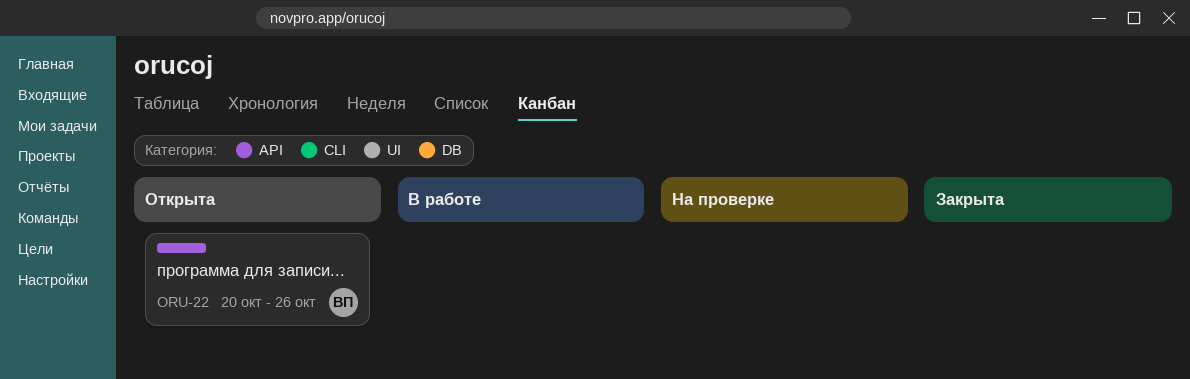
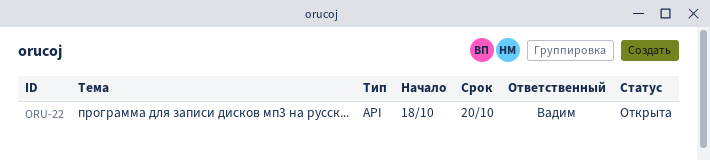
ORU-22, start: Oct 20 -> Oct 18
ORU-22, due: Oct 26 -> Oct 20

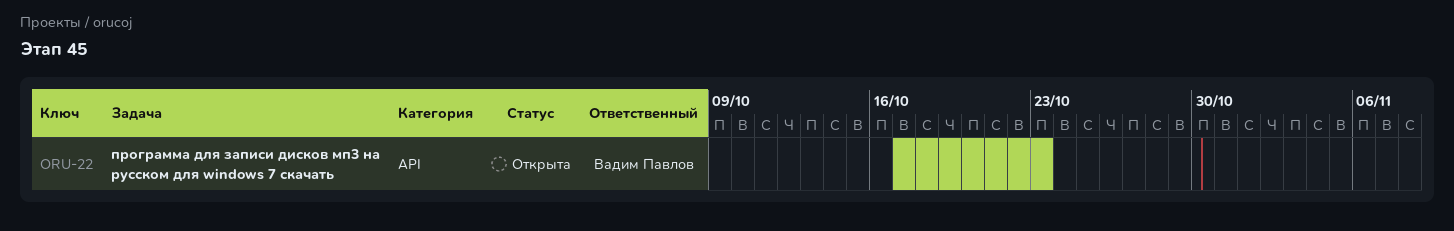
ORU-22, start: Oct 18 -> Oct 17
ORU-22, due: Oct 20 -> Oct 23

